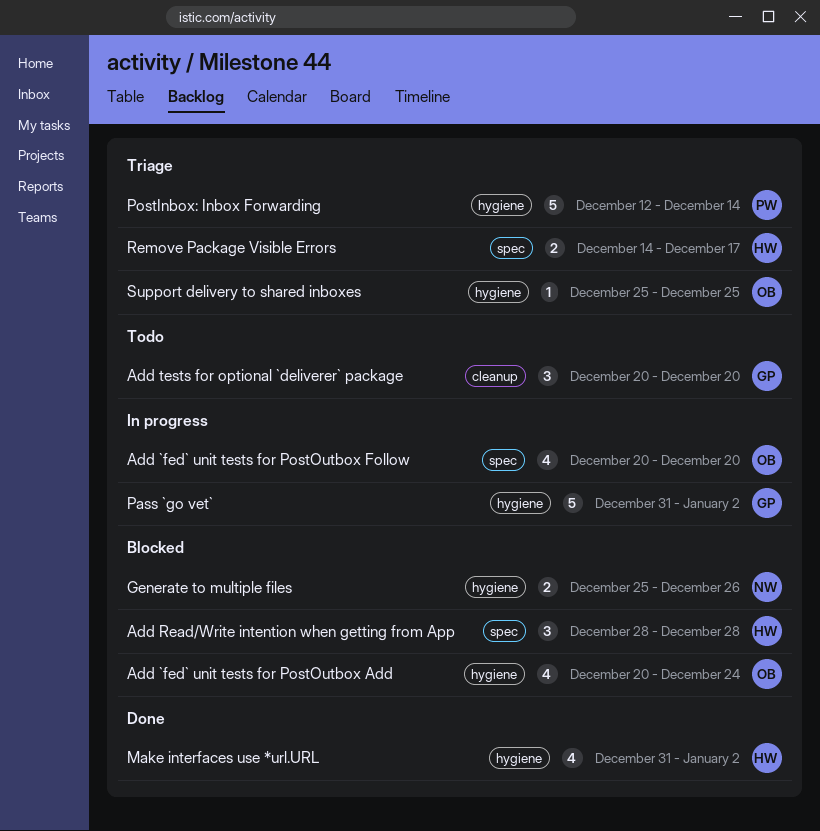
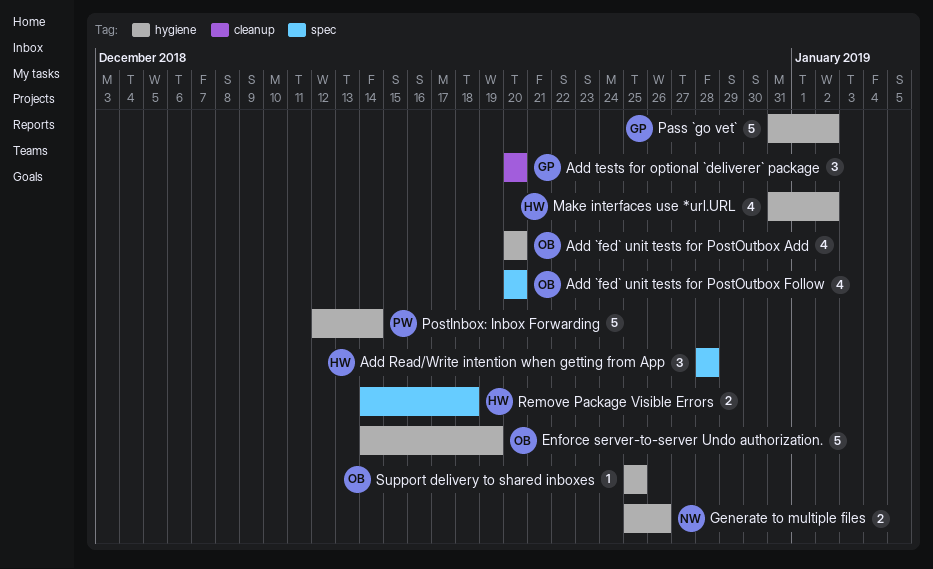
Add `fed` unit tests for PostOutbox Add, due: Dec 24 -> Dec 20
Enforce server-to-server Undo authorization.: none -> present
Remove Package Visible Errors, due: Dec 17 -> Dec 18

